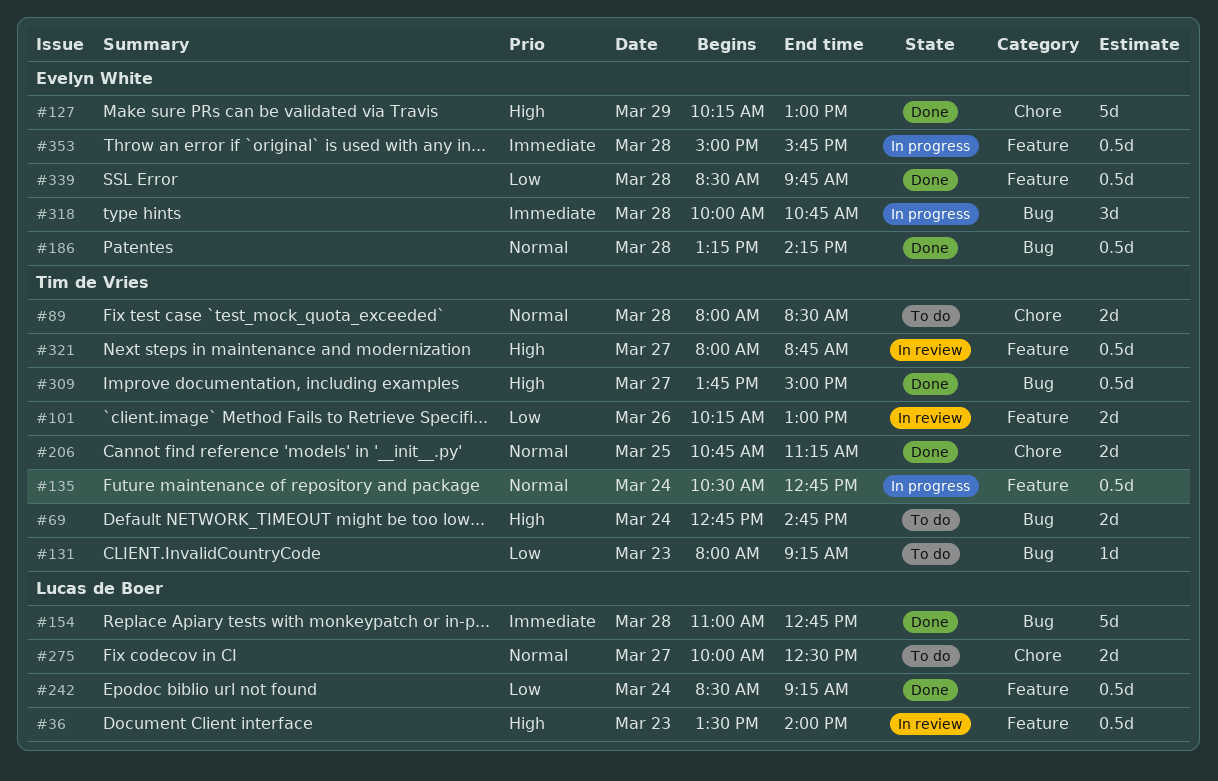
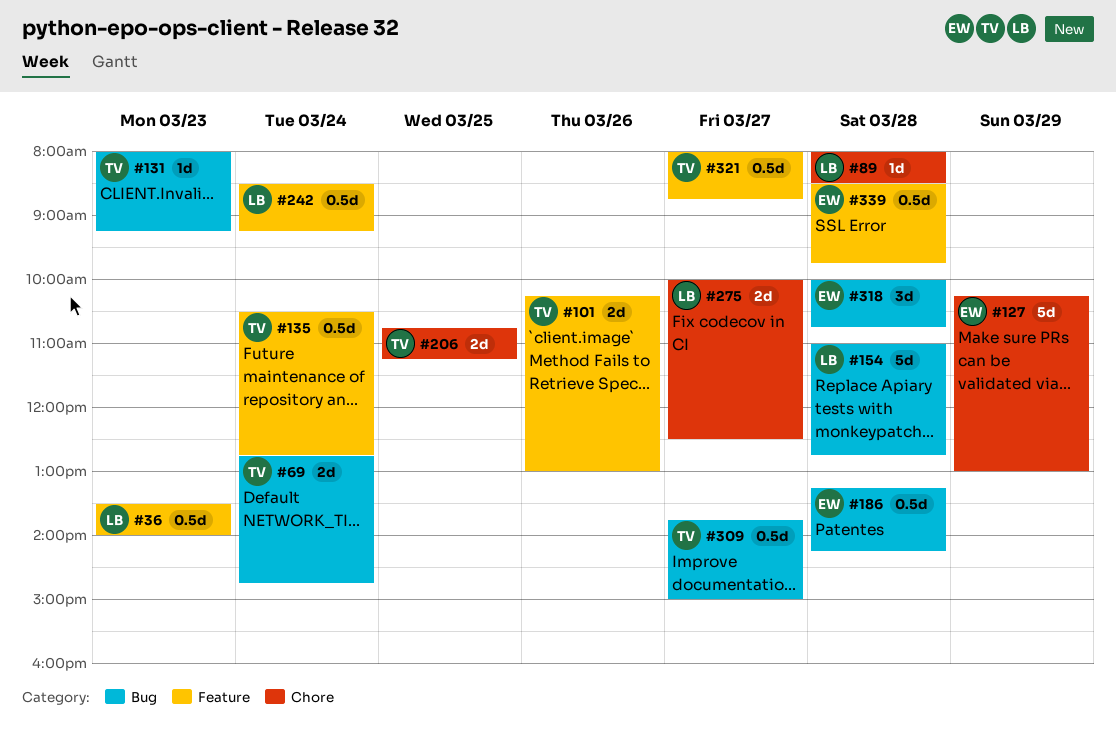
#89, owner: Tim de Vries -> Lucas de Boer
#89, estimate: 2d -> 1d
#353: present -> none

